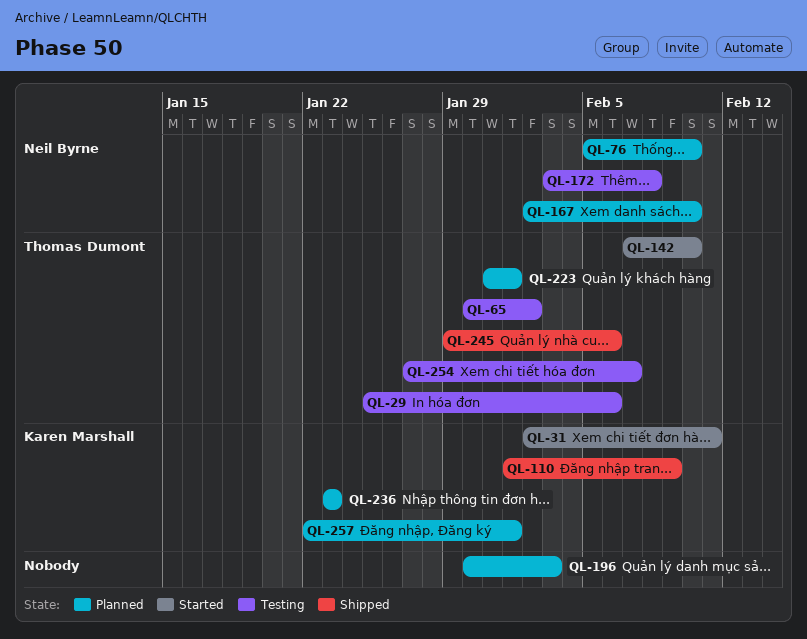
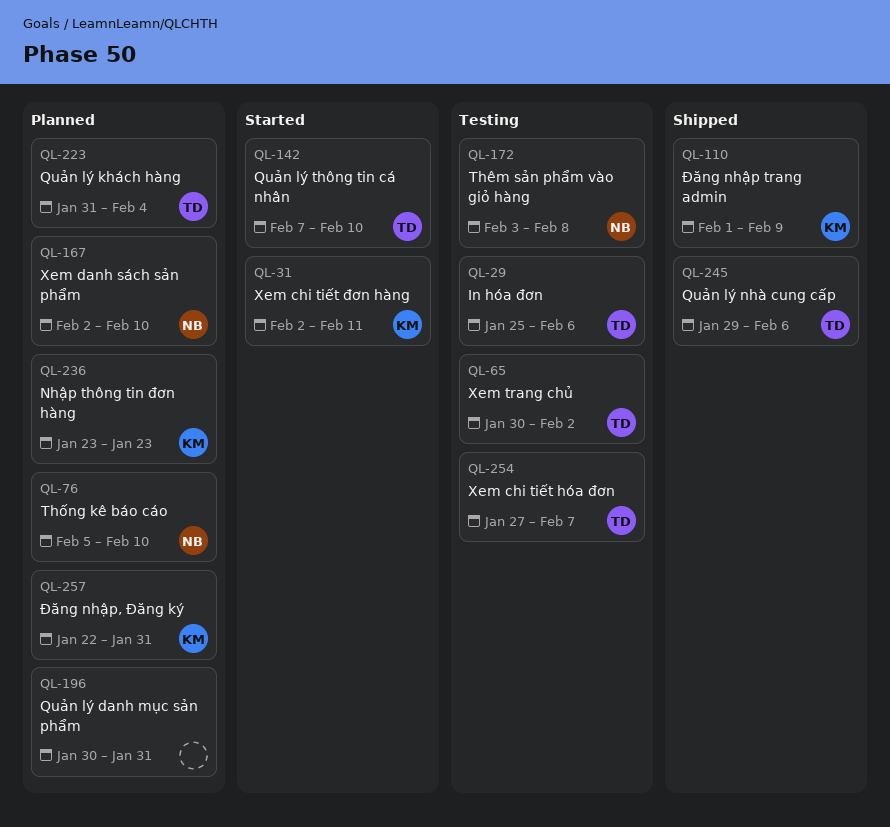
QL-196, due: Feb 3 -> Jan 31
QL-223, due: Feb 1 -> Feb 4
QL-257, due: Feb 1 -> Jan 31

